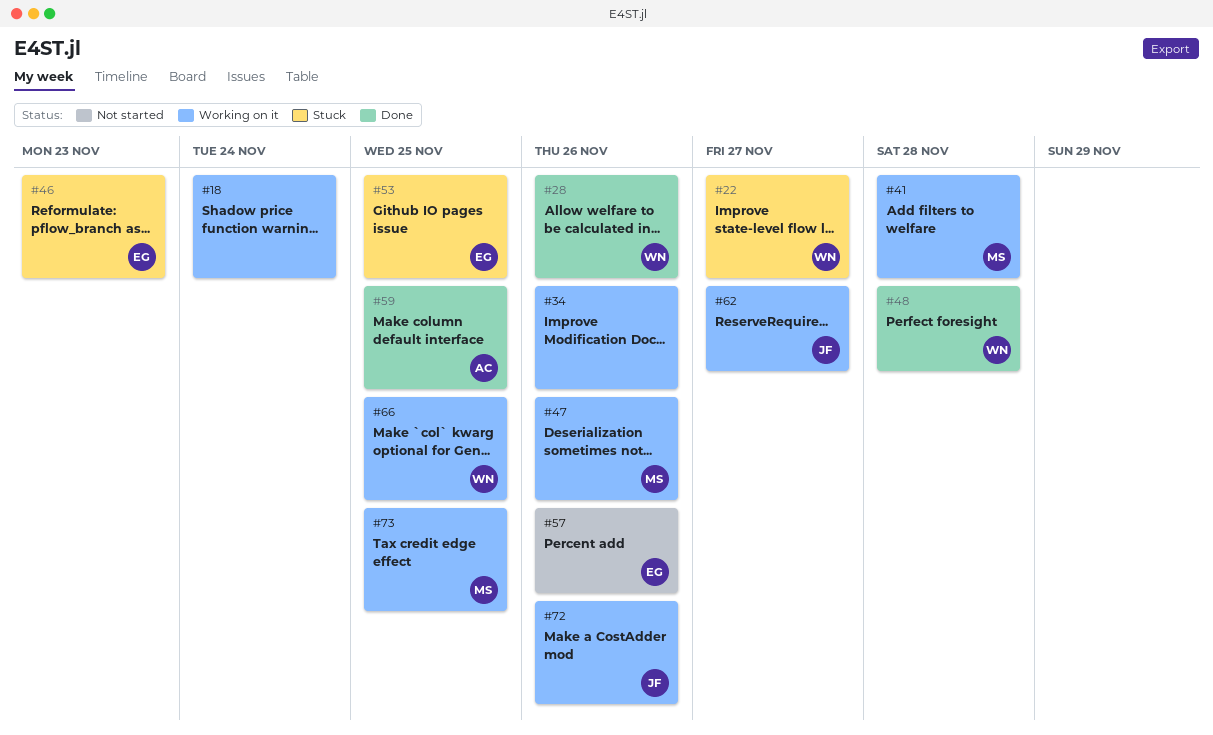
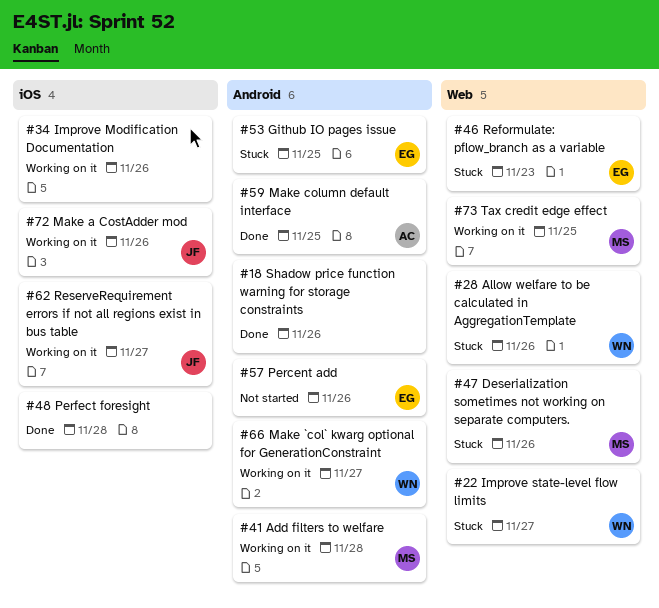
#18, status: Working on it -> Done
#18, due: Nov 24 -> Nov 26
#28, status: Done -> Stuck
#47, status: Working on it -> Stuck
#48, owner: WN -> none
#66, due: Nov 25 -> Nov 27

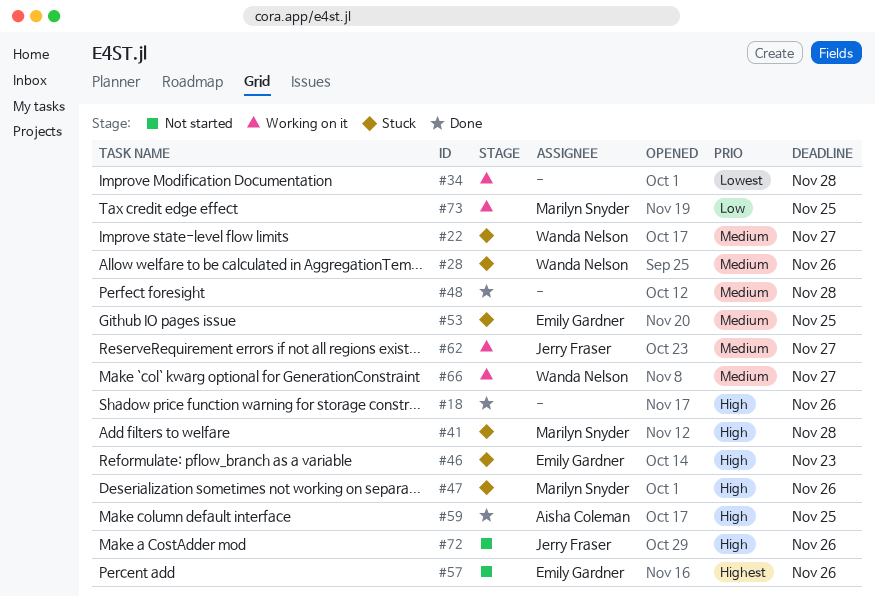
#34, due: Nov 26 -> Nov 28
#41, status: Working on it -> Stuck
#72, status: Working on it -> Not started

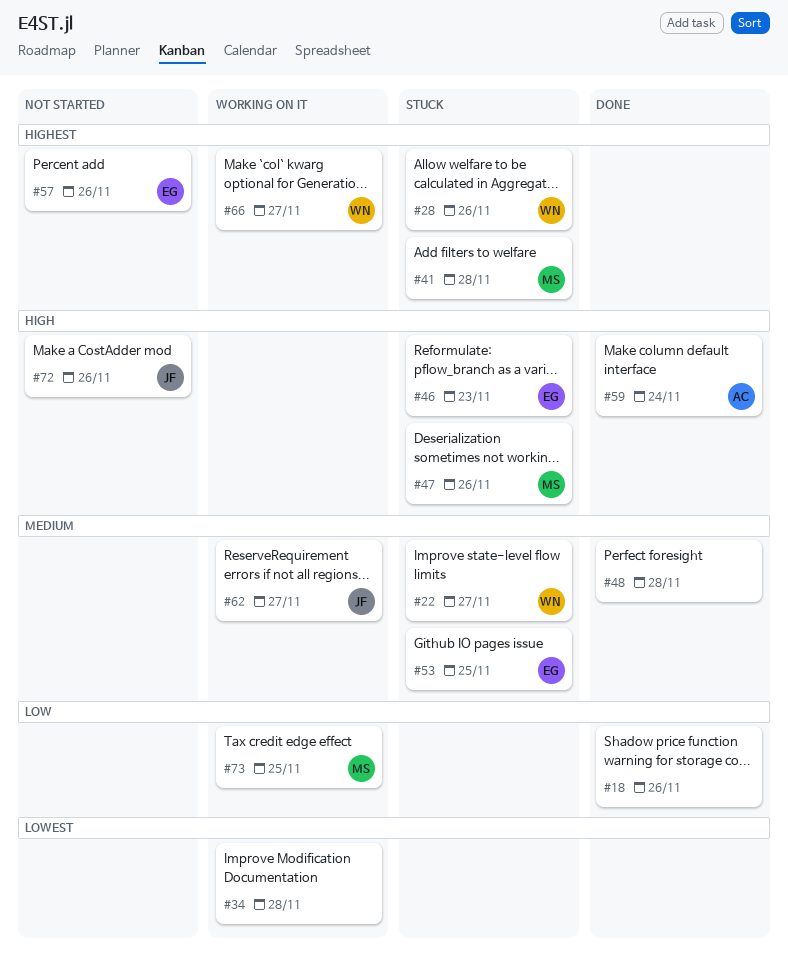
#18, priority: High -> Low
#28, priority: Medium -> Highest
#41, priority: High -> Highest
#59, due: Nov 25 -> Nov 24
#66, priority: Medium -> Highest

